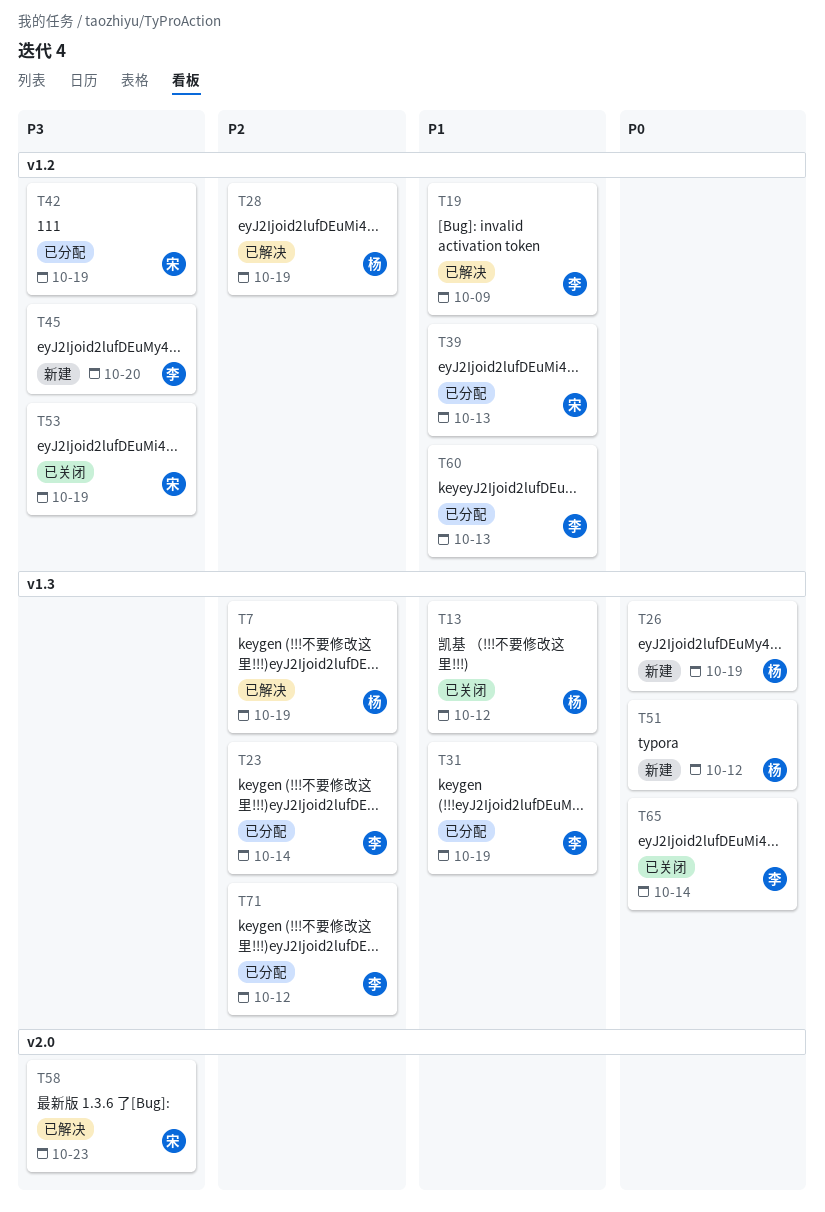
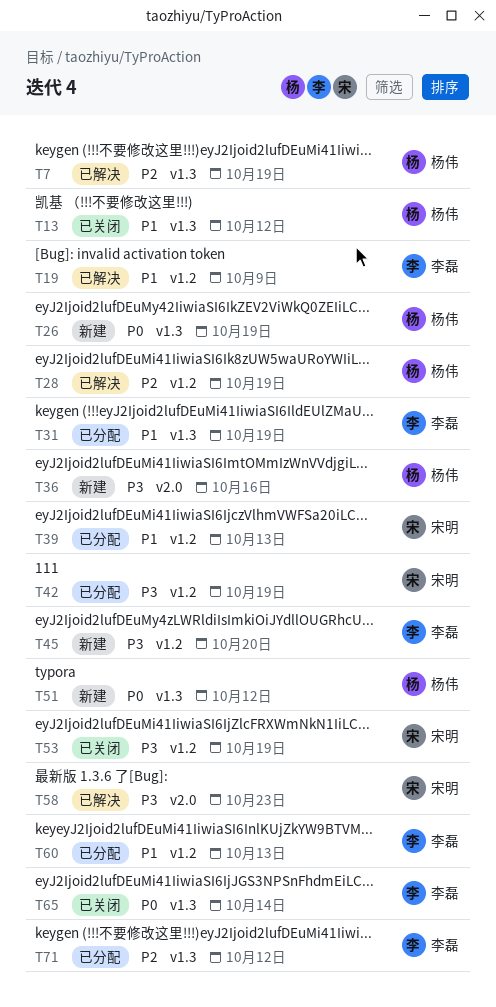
T23: present -> none
T36: none -> present

